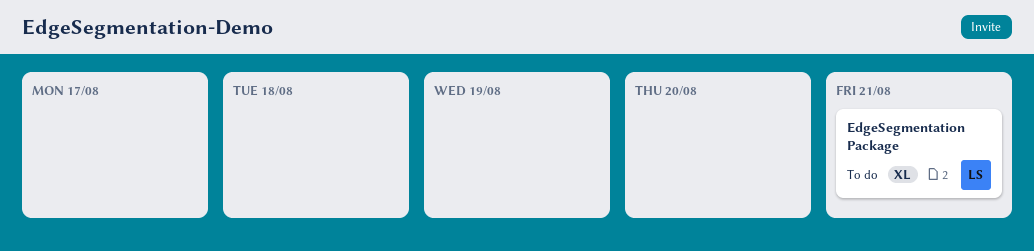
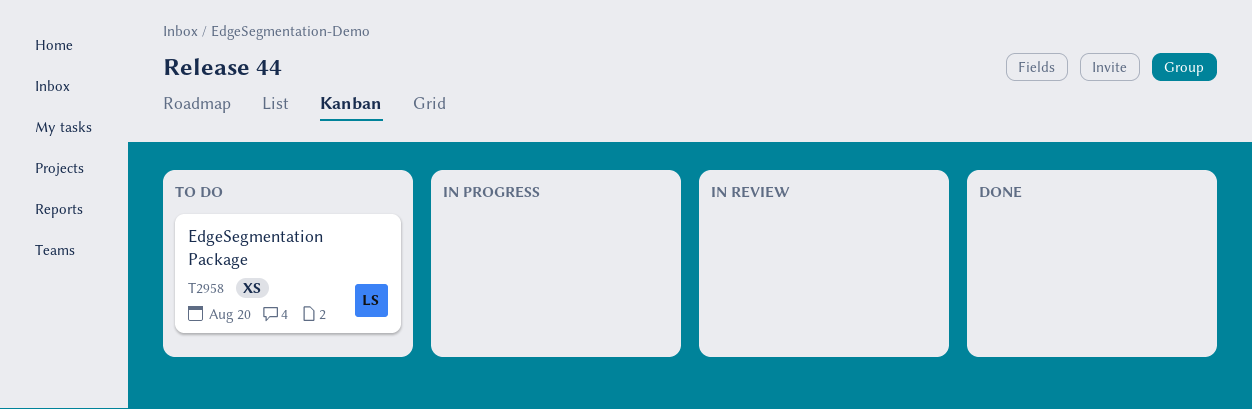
EdgeSegmentation Package, estimate: XL -> XS
EdgeSegmentation Package, due: Aug 21 -> Aug 20

